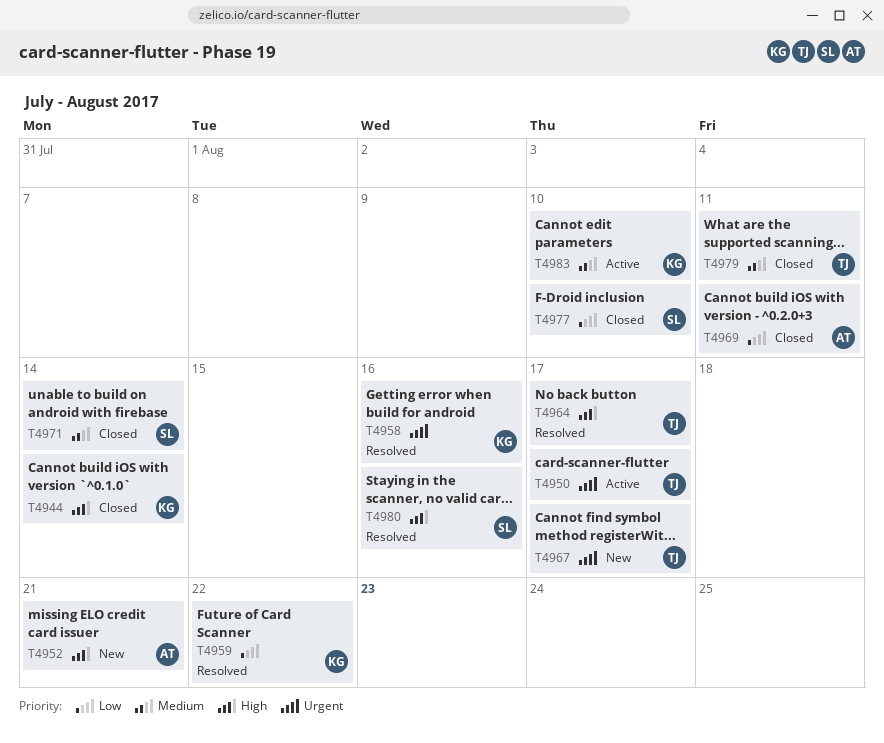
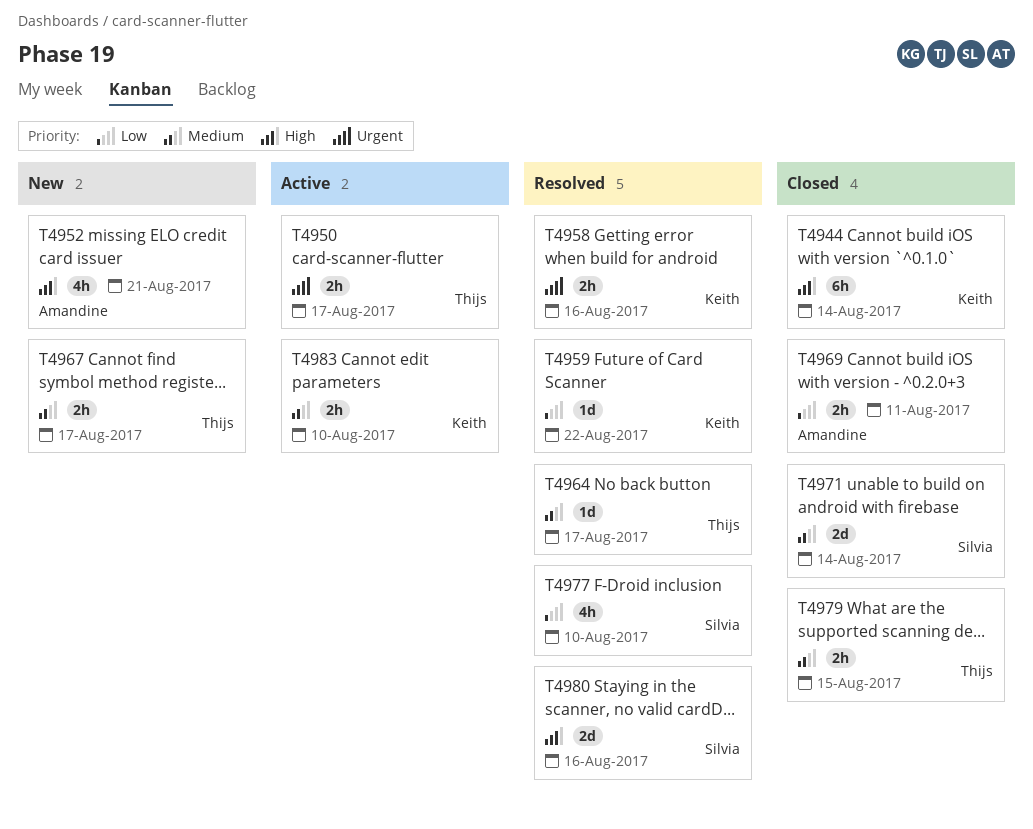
T4964, priority: High -> Medium
T4967, priority: Urgent -> Medium
T4977, status: Closed -> Resolved
T4979, due: Aug 11 -> Aug 15

